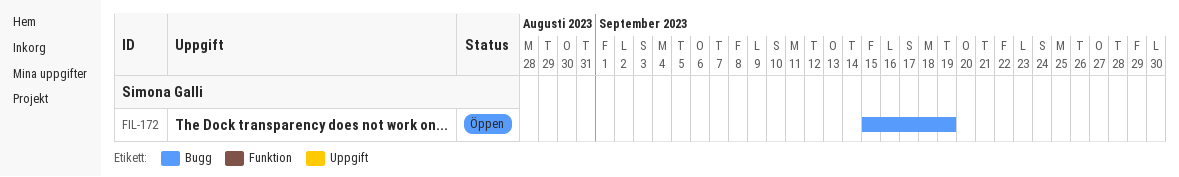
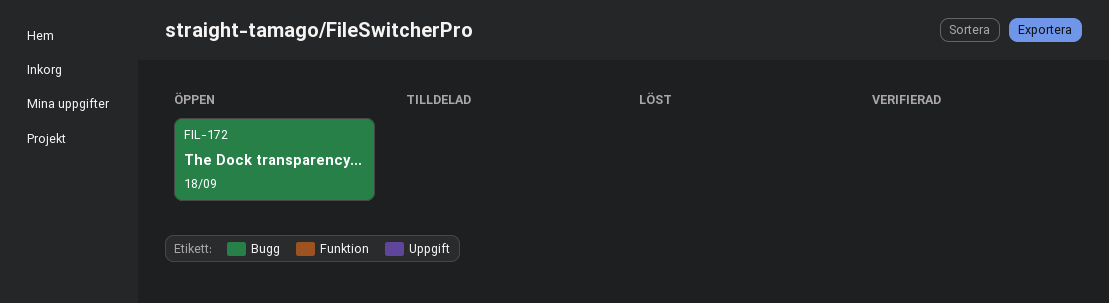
FIL-172, due: Sep 19 -> Sep 18

